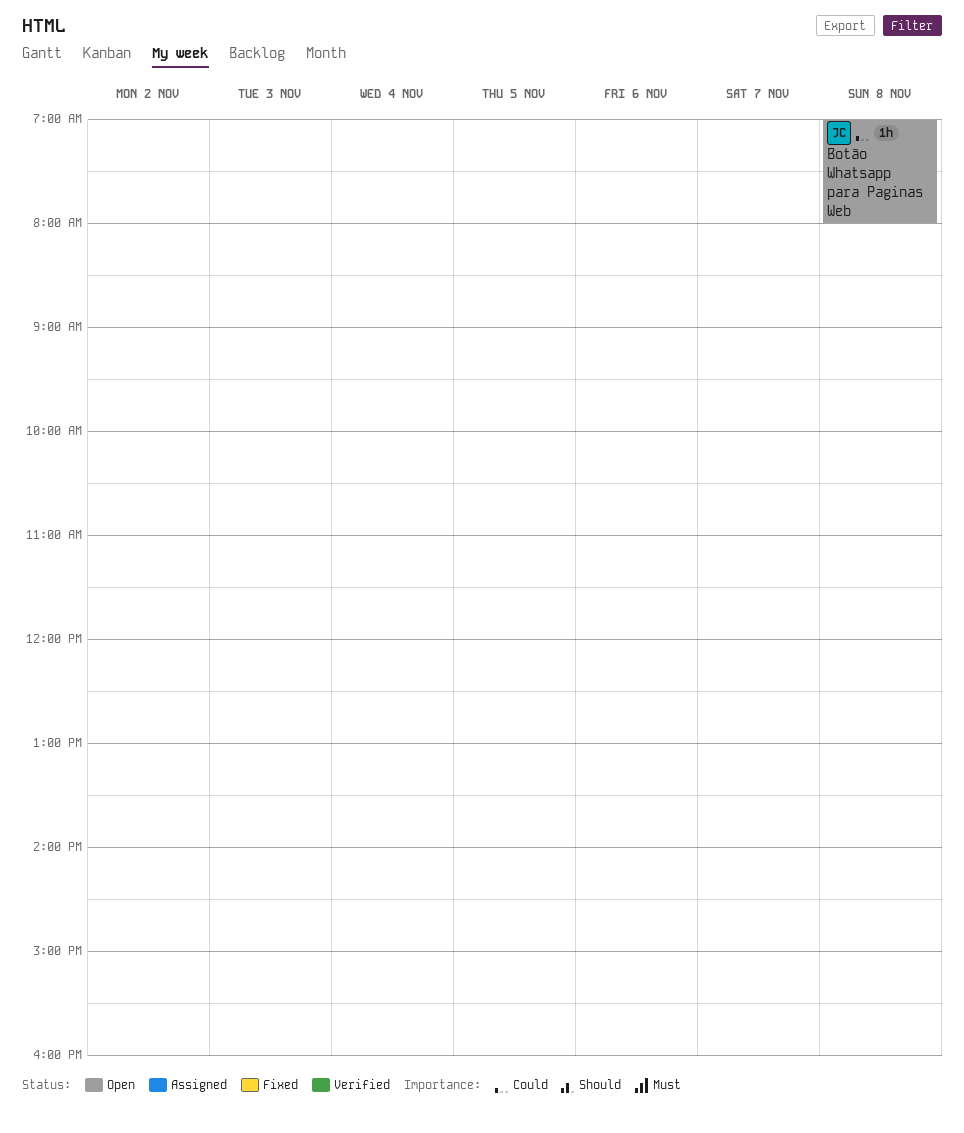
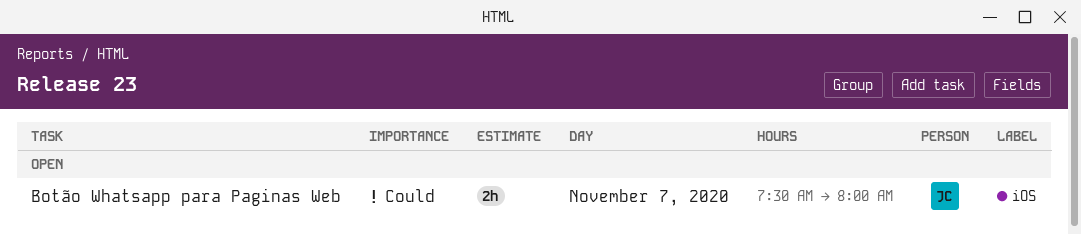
Botão Whatsapp para Paginas Web, estimate: 1h -> 2h
Botão Whatsapp para Paginas Web, day: Nov 8 -> Nov 7
Botão Whatsapp para Paginas Web, begins: 07:00 -> 07:30

